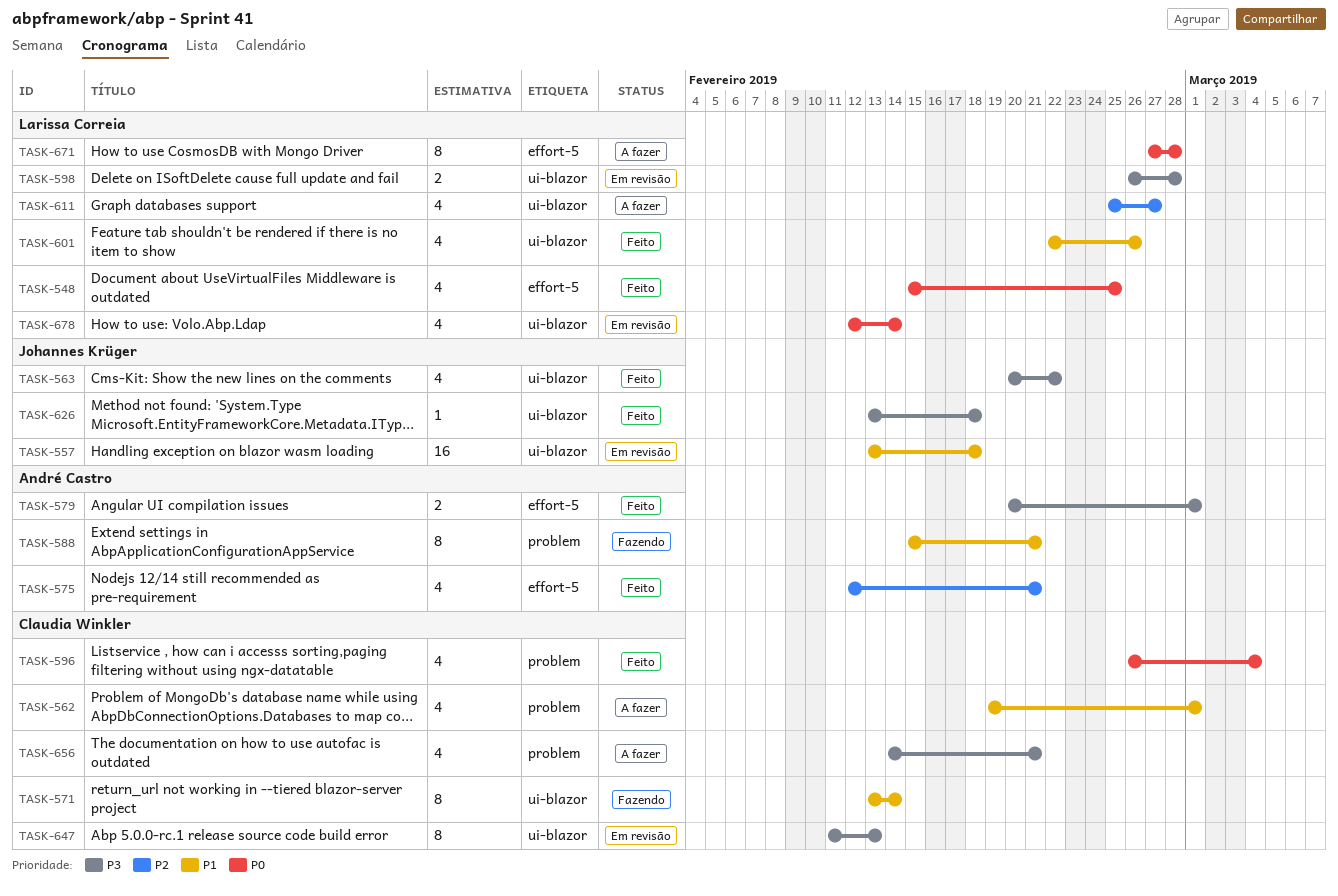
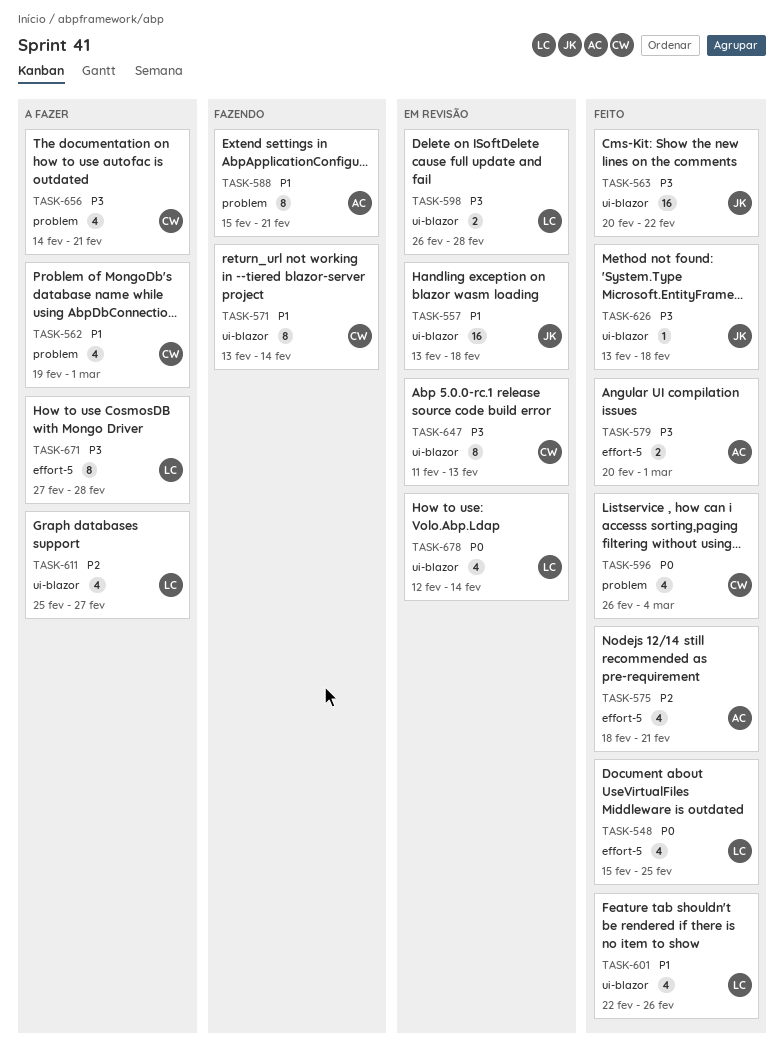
TASK-563, estimate: 4 -> 16
TASK-575, start: Feb 12 -> Feb 18
TASK-671, priority: P0 -> P3

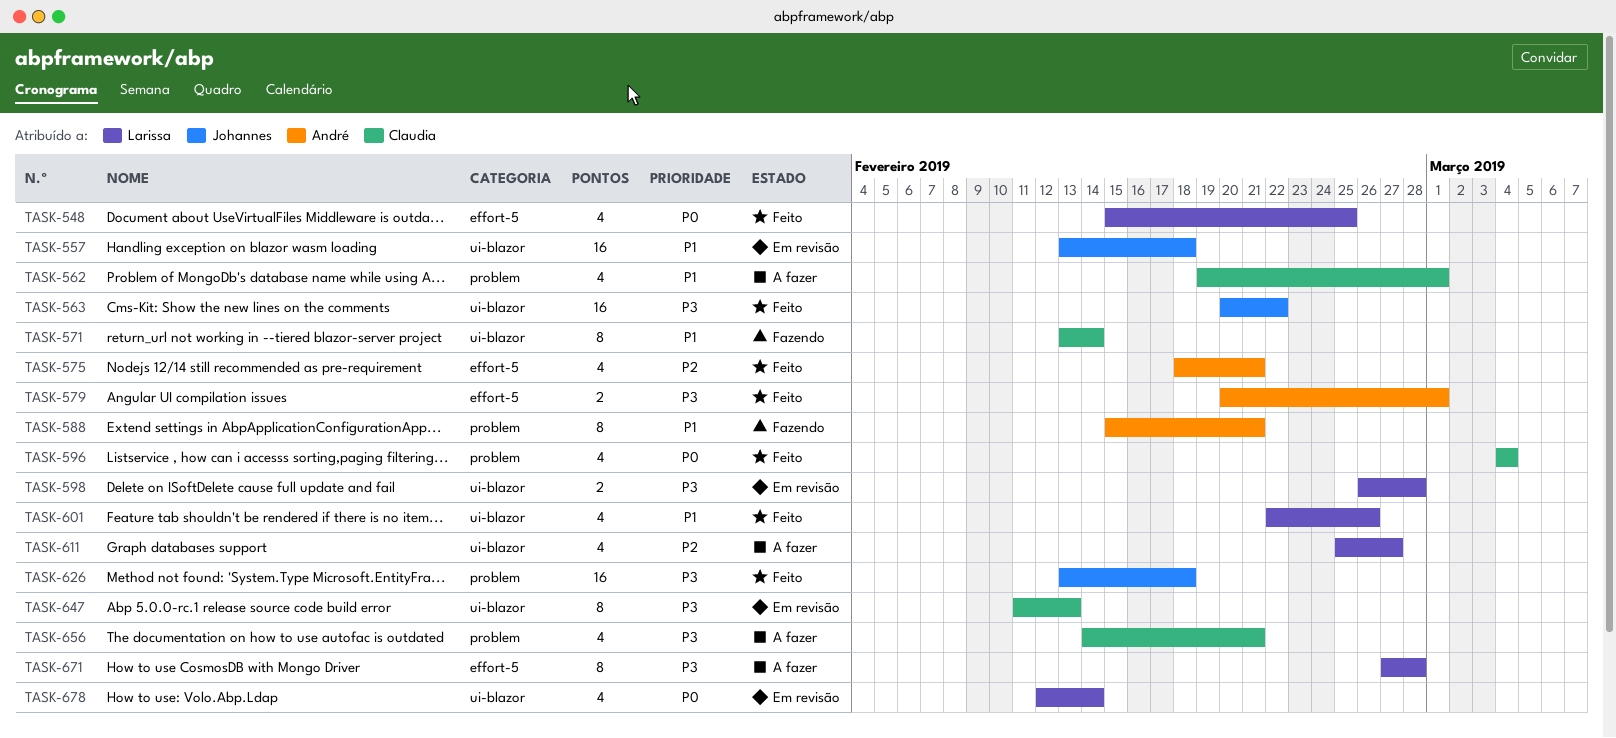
TASK-596, start: Feb 26 -> Mar 4
TASK-626, label: ui-blazor -> problem
TASK-626, estimate: 1 -> 16

